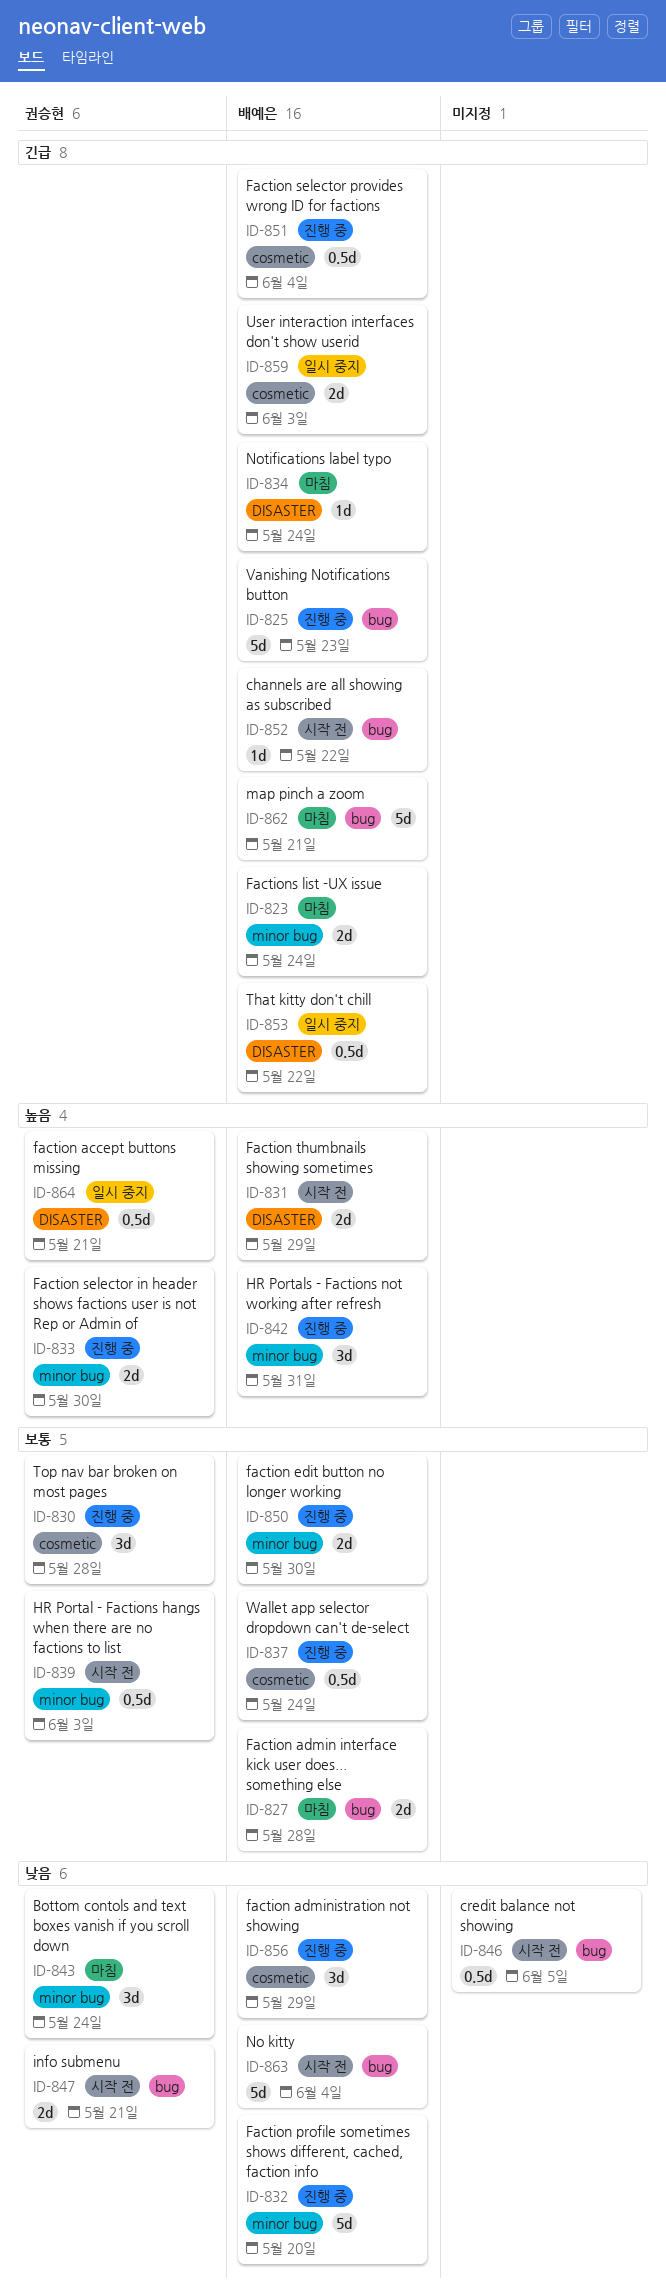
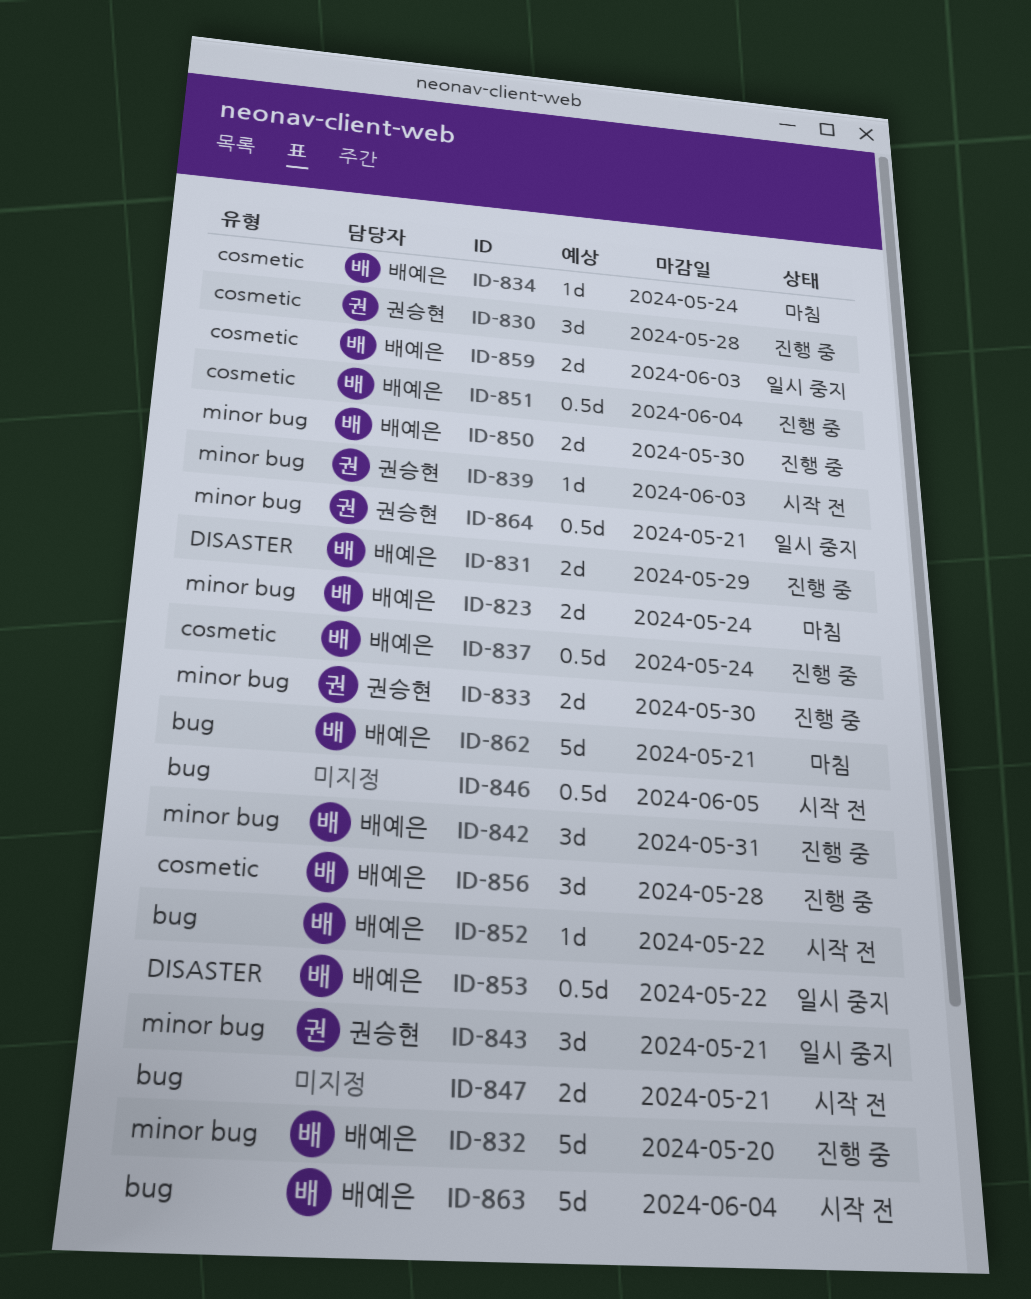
ID-825: present -> none
ID-827: present -> none
ID-831, status: 시작 전 -> 진행 중
ID-834, label: DISASTER -> cosmetic
ID-839, estimate: 0.5d -> 1d
ID-843, status: 마침 -> 일시 중지
ID-843, due: May 24 -> May 21
ID-847, owner: 권승현 -> none
ID-856, due: May 29 -> May 28
ID-864, label: DISASTER -> minor bug

